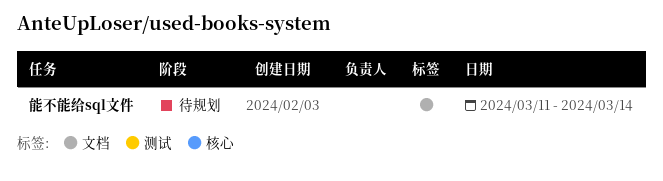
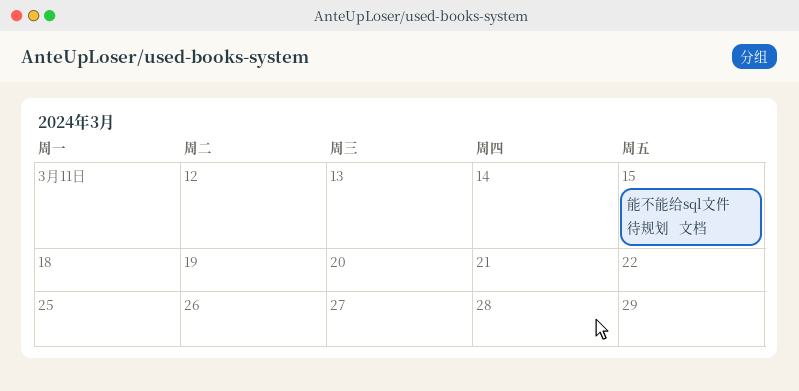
能不能给sql文件, due: Mar 14 -> Mar 15

